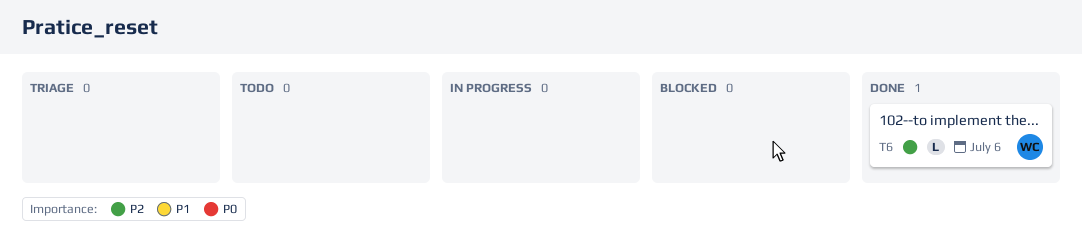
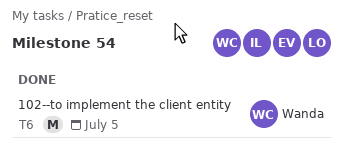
T6, estimate: L -> M
T6, due: Jul 6 -> Jul 5

